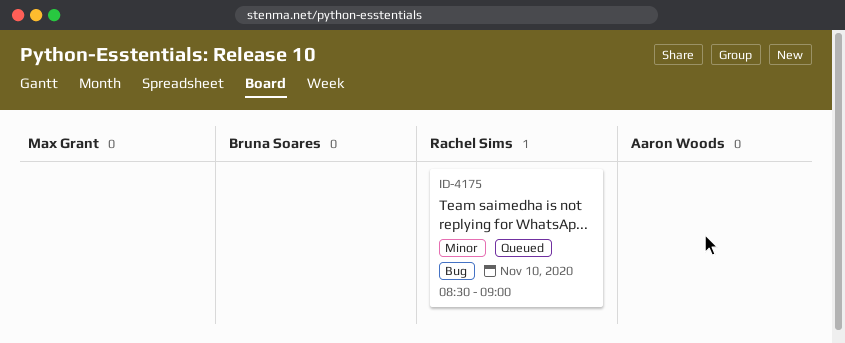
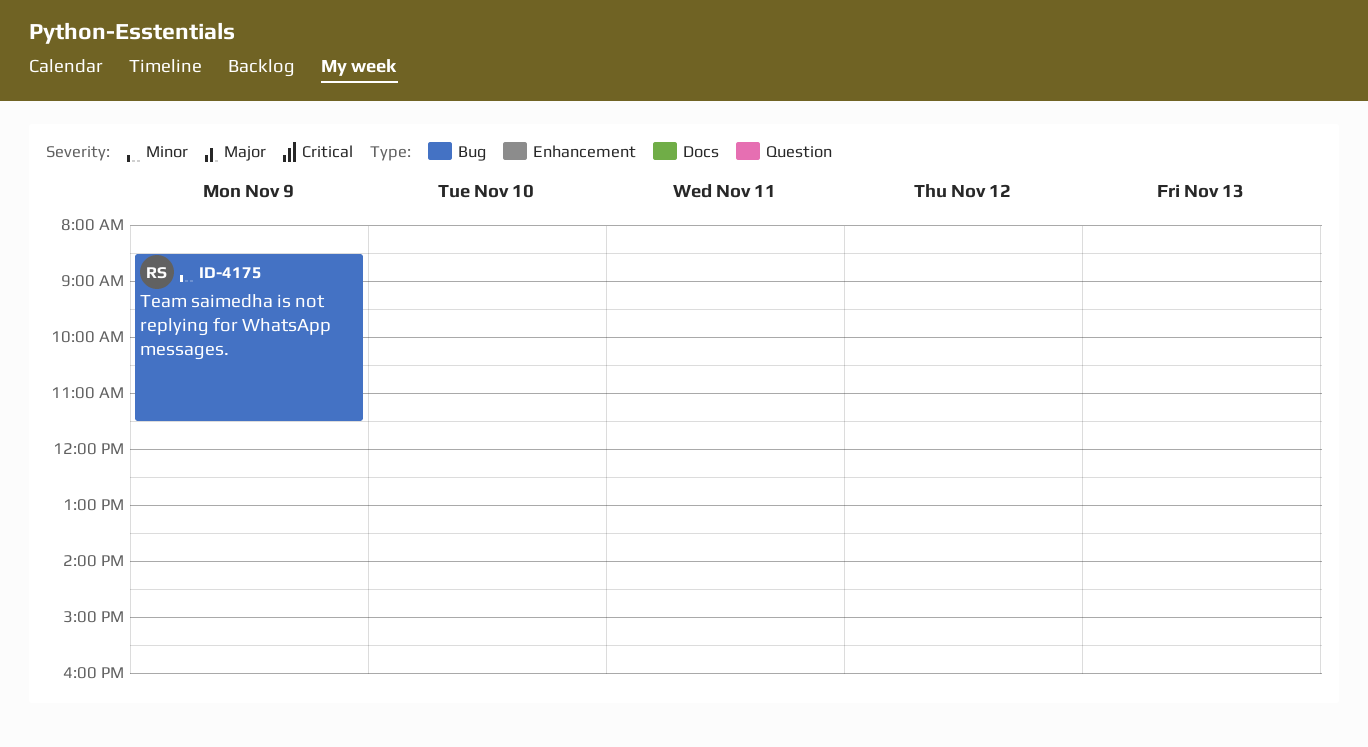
ID-4175, day: Nov 10 -> Nov 9
ID-4175, ends: 09:00 -> 11:30

